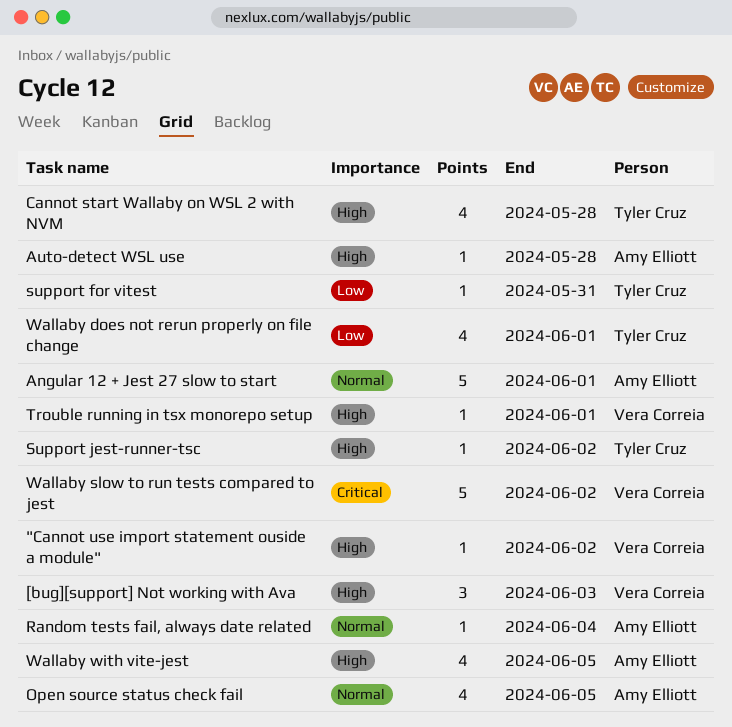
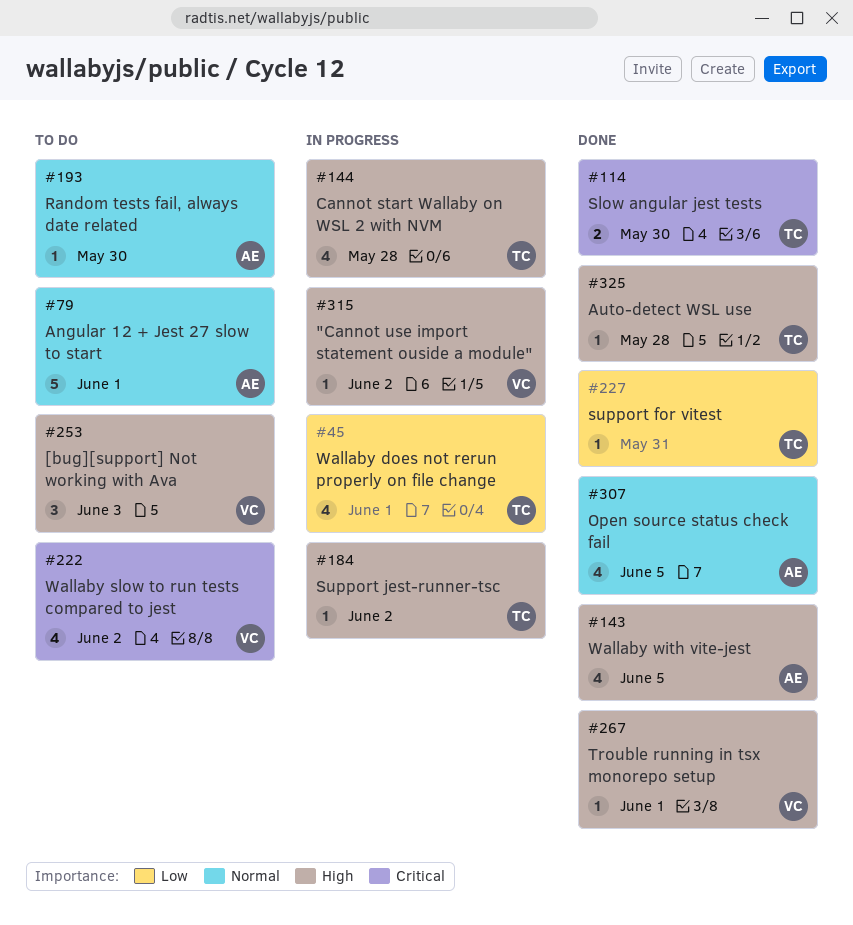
Auto-detect WSL use, owner: Amy Elliott -> Tyler Cruz
Random tests fail, always date related, due: Jun 4 -> May 30
Slow angular jest tests: none -> present
Wallaby slow to run tests compared to jest, estimate: 5 -> 4

